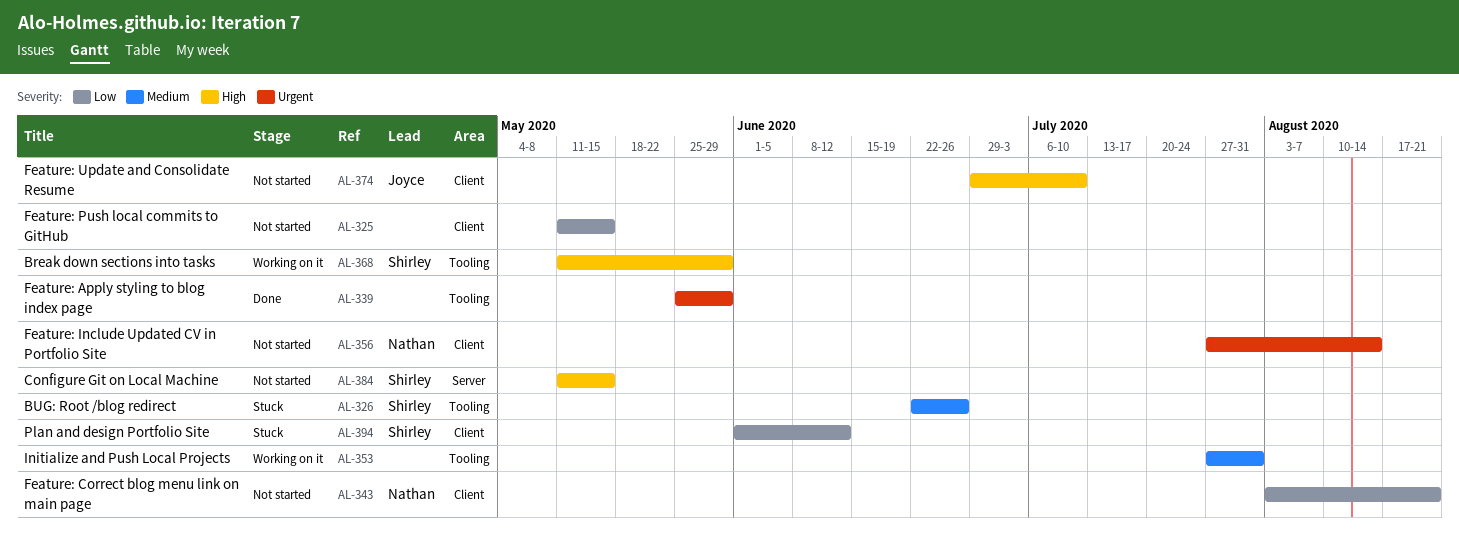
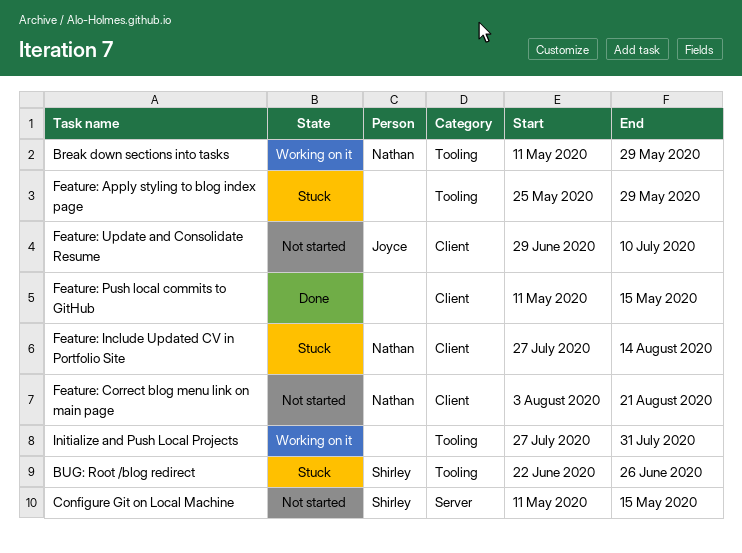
Break down sections into tasks, owner: Shirley -> Nathan
Feature: Apply styling to blog index page, status: Done -> Stuck
Feature: Include Updated CV in Portfolio Site, status: Not started -> Stuck
Feature: Push local commits to GitHub, status: Not started -> Done
Plan and design Portfolio Site: present -> none

